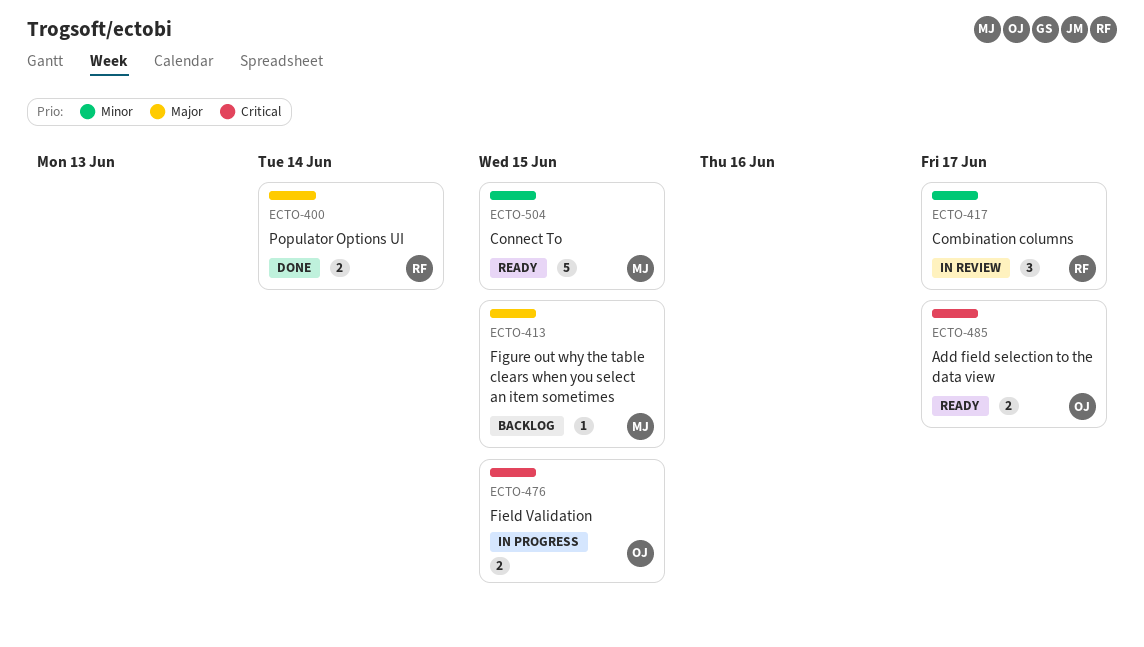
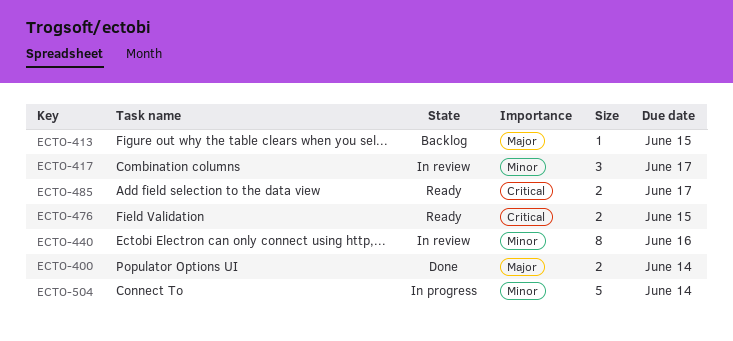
ECTO-440: none -> present
ECTO-476, status: In progress -> Ready
ECTO-504, status: Ready -> In progress
ECTO-504, due: Jun 15 -> Jun 14

